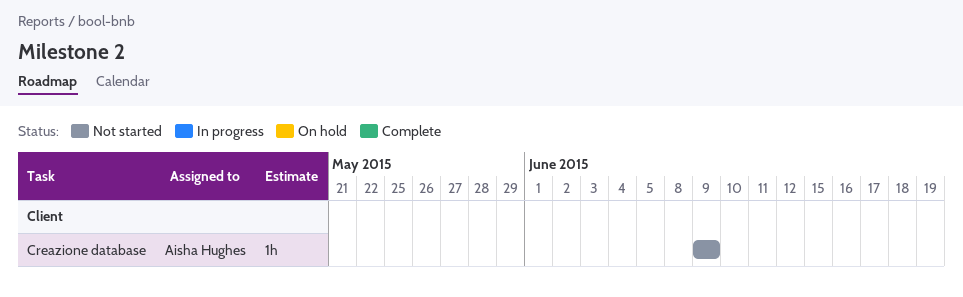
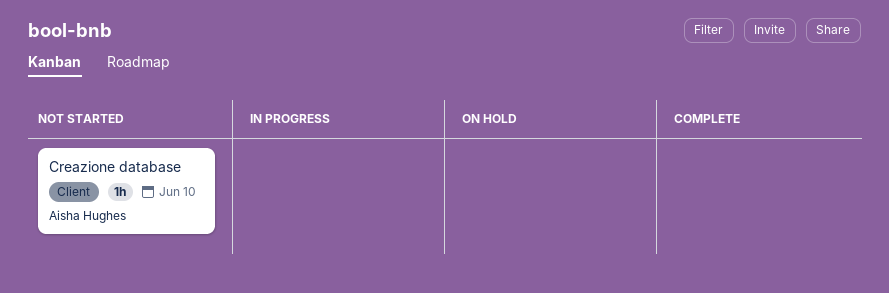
Creazione database, due: Jun 9 -> Jun 10

